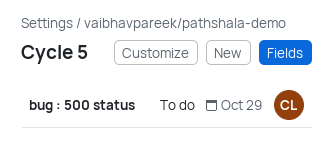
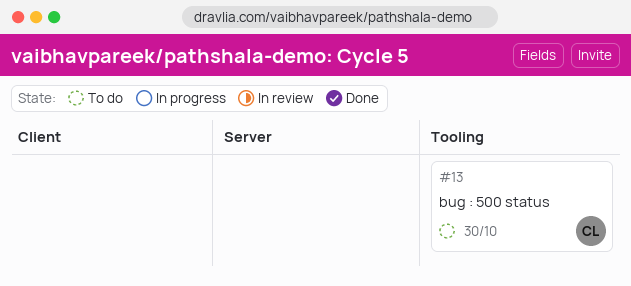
bug : 500 status, due: Oct 29 -> Oct 30

